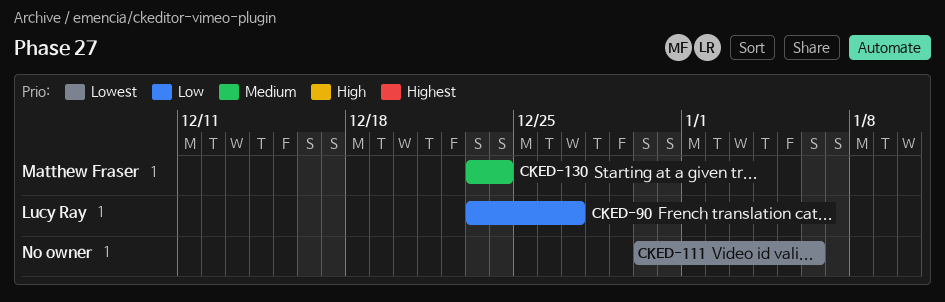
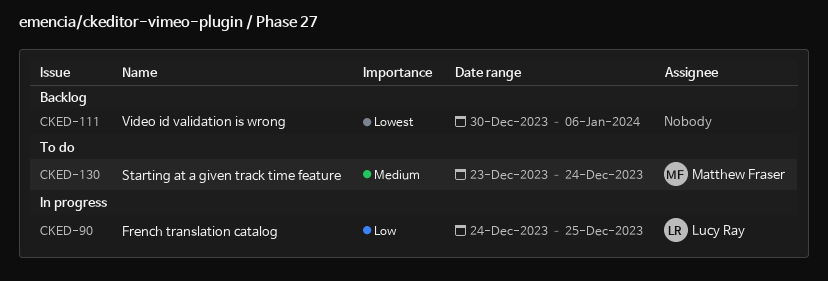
CKED-90, start: Dec 23 -> Dec 24
CKED-90, due: Dec 27 -> Dec 25

